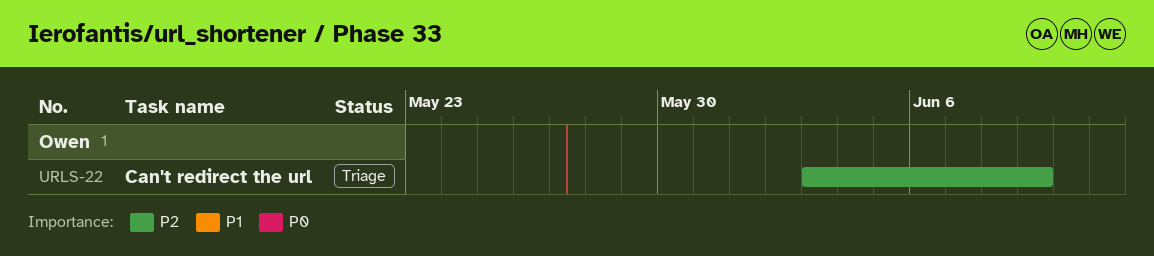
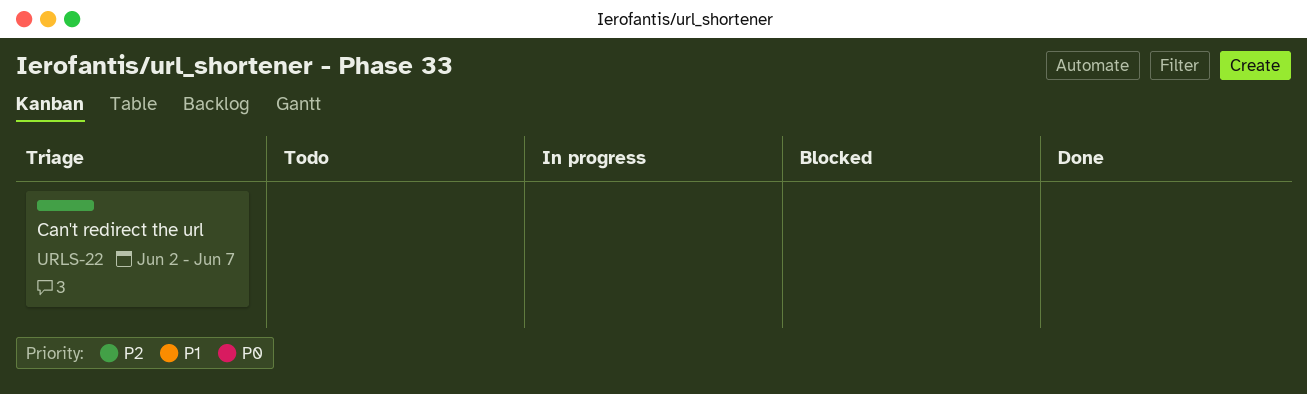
URLS-22, start: Jun 3 -> Jun 2
URLS-22, due: Jun 9 -> Jun 7

